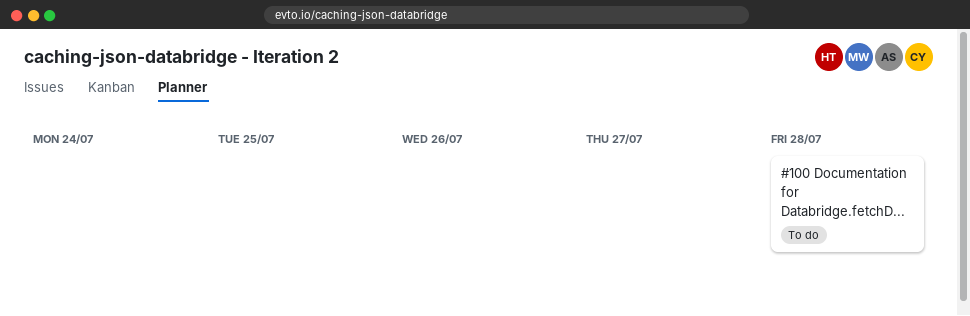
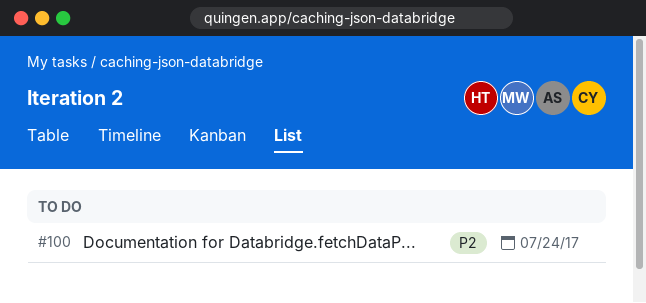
#100, due: Jul 28 -> Jul 24

